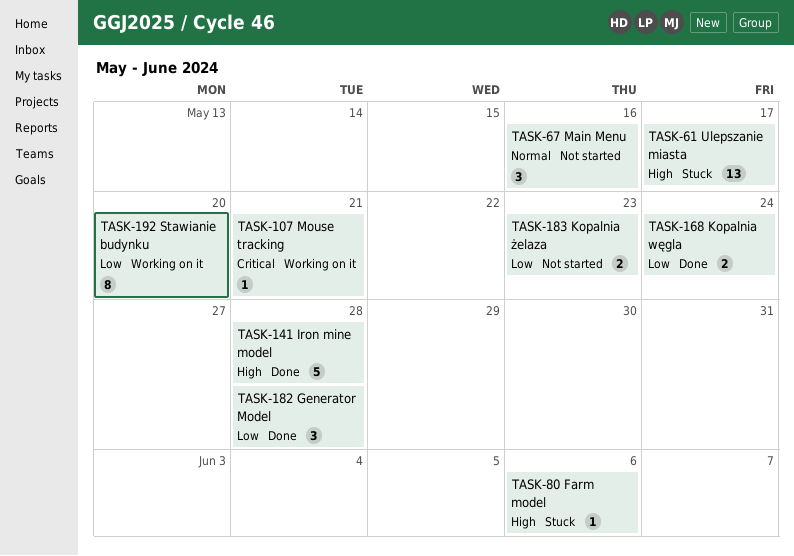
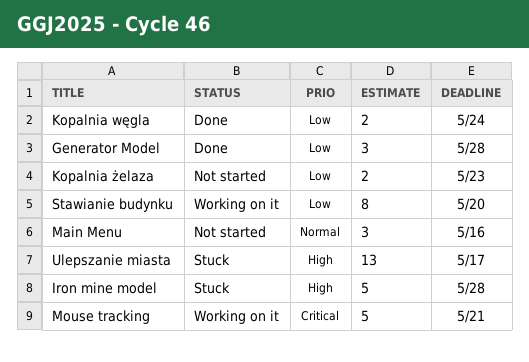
Farm model: present -> none
Iron mine model, status: Done -> Stuck
Mouse tracking, estimate: 1 -> 5

